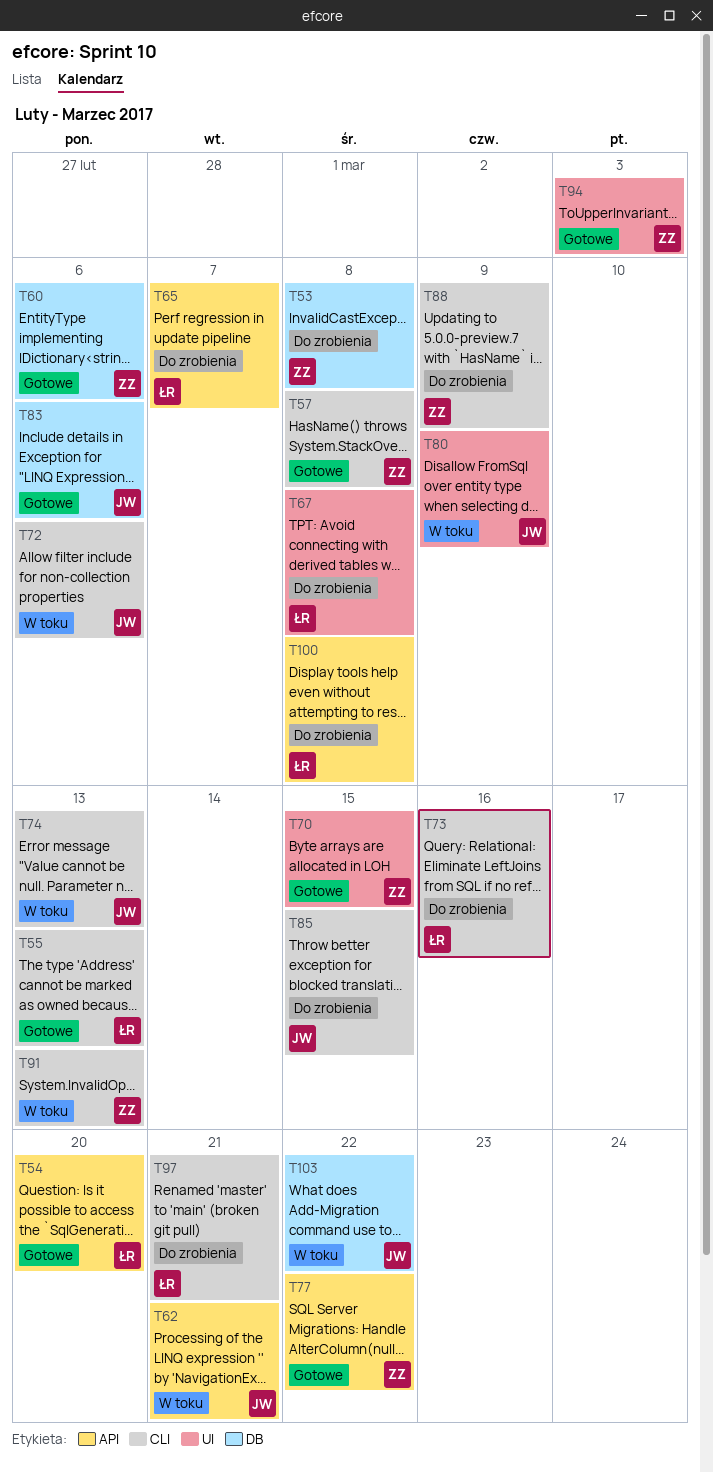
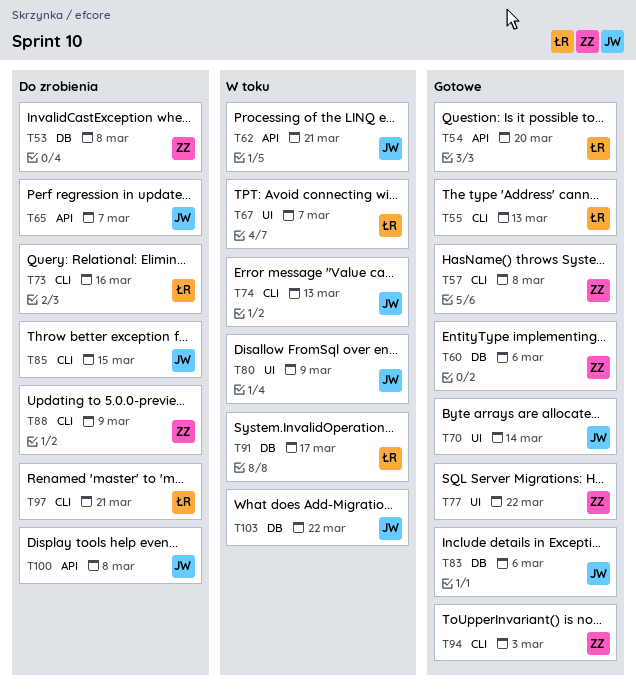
T65, owner: ŁR -> JW
T67, status: Do zrobienia -> W toku
T67, due: Mar 8 -> Mar 7
T70, owner: ZZ -> JW
T70, due: Mar 15 -> Mar 14
T72: present -> none
T77, label: API -> UI
T91, owner: ZZ -> ŁR
T91, label: CLI -> DB
T91, due: Mar 13 -> Mar 17
T94, label: UI -> CLI
T100, owner: ŁR -> JW

